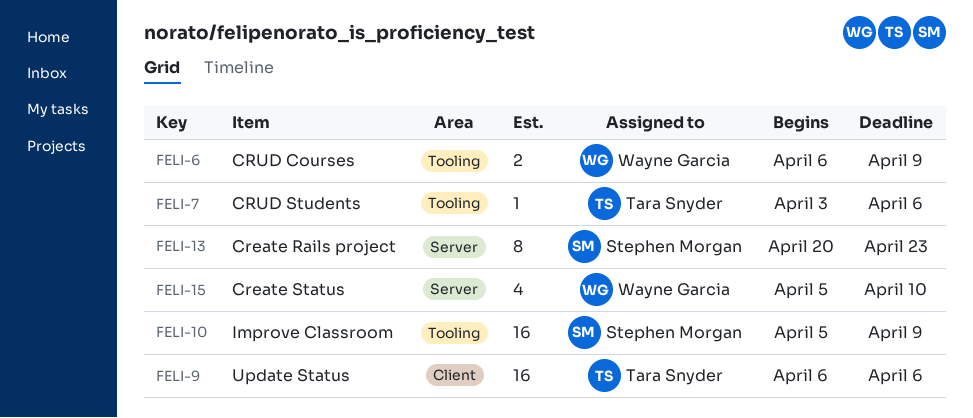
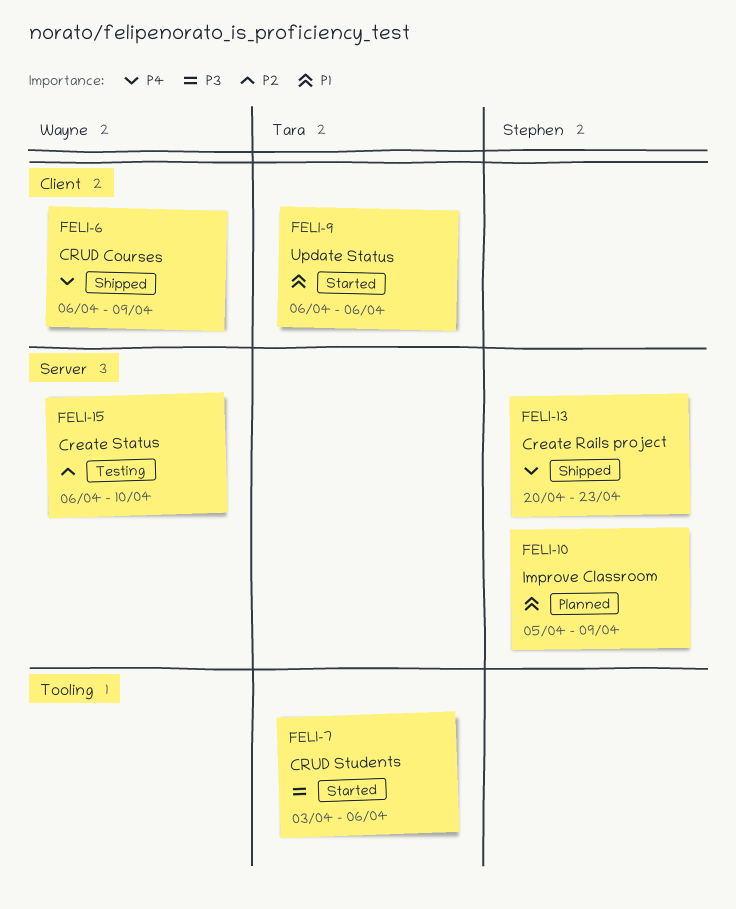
FELI-6, label: Tooling -> Client
FELI-10, label: Tooling -> Server
FELI-15, start: Apr 5 -> Apr 6

